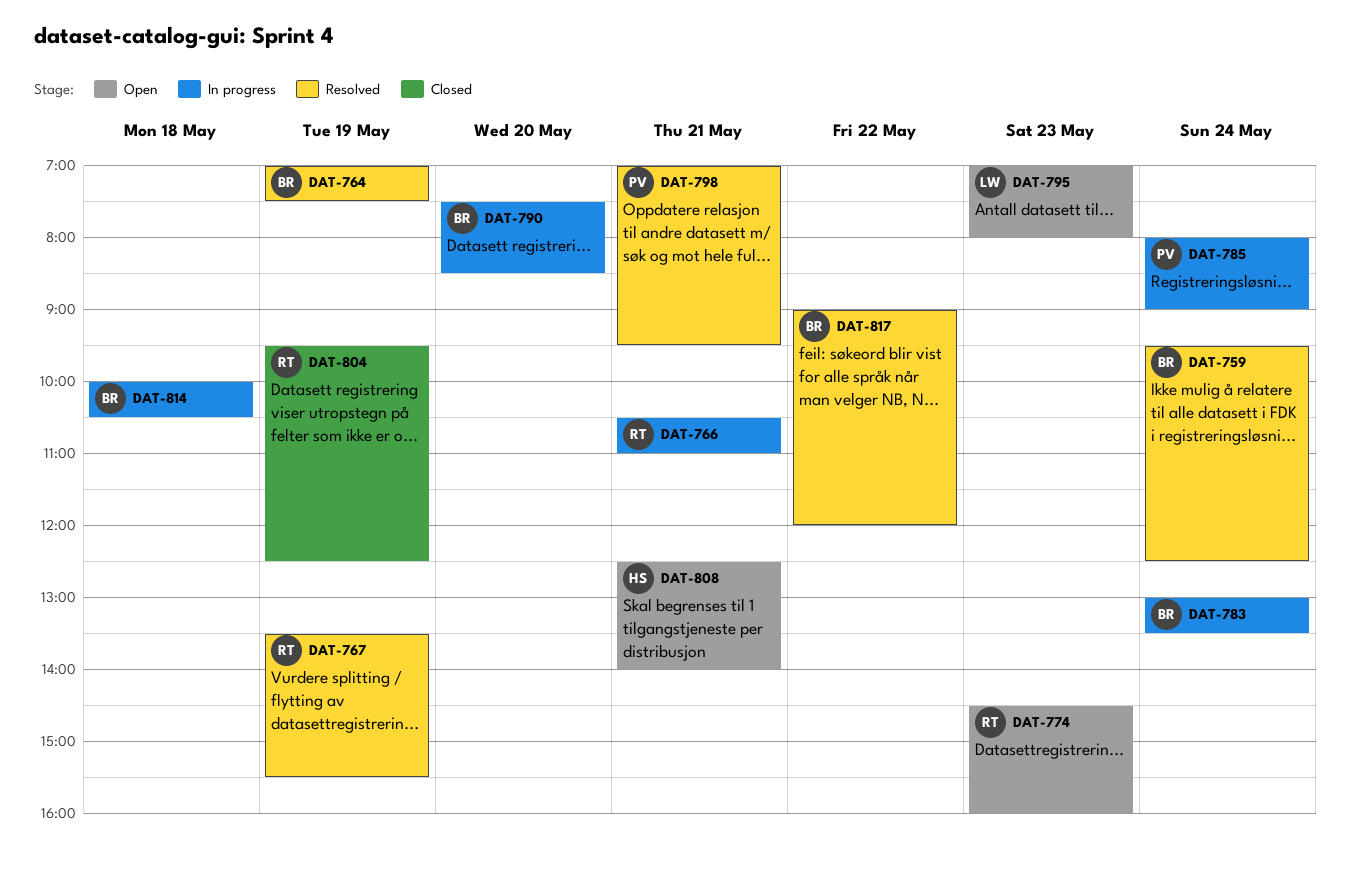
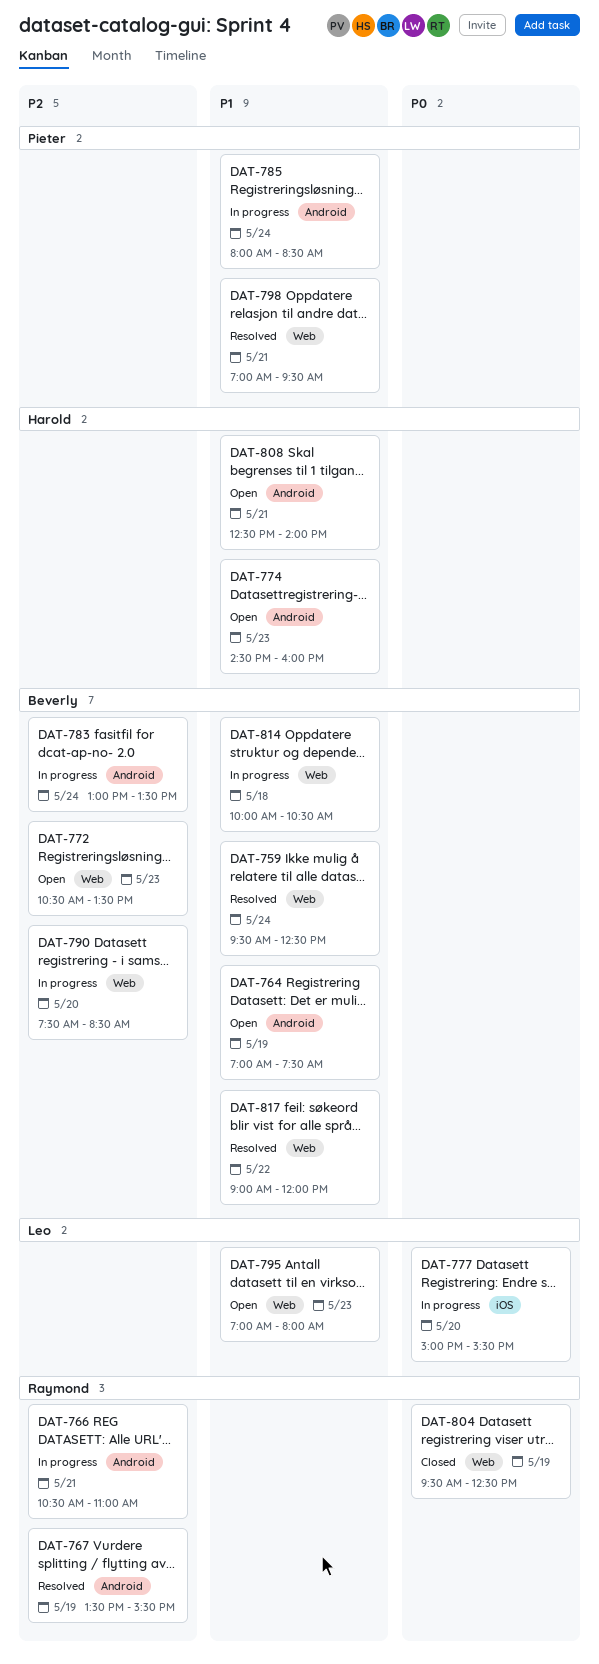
DAT-764, status: Resolved -> Open
DAT-772: none -> present
DAT-774, owner: Raymond -> Harold
DAT-777: none -> present
DAT-785, ends: 09:00 -> 08:30

